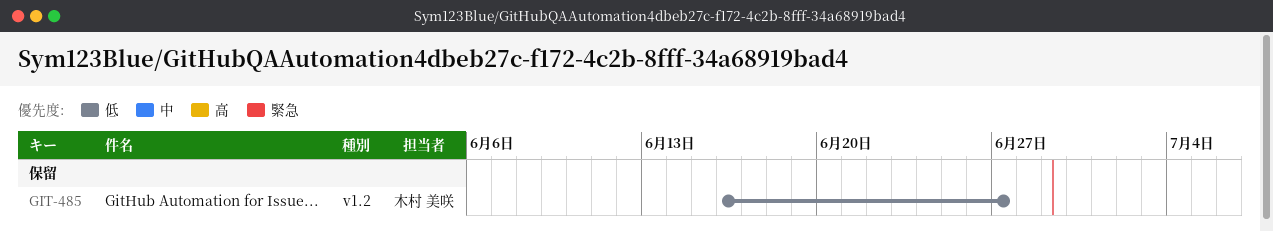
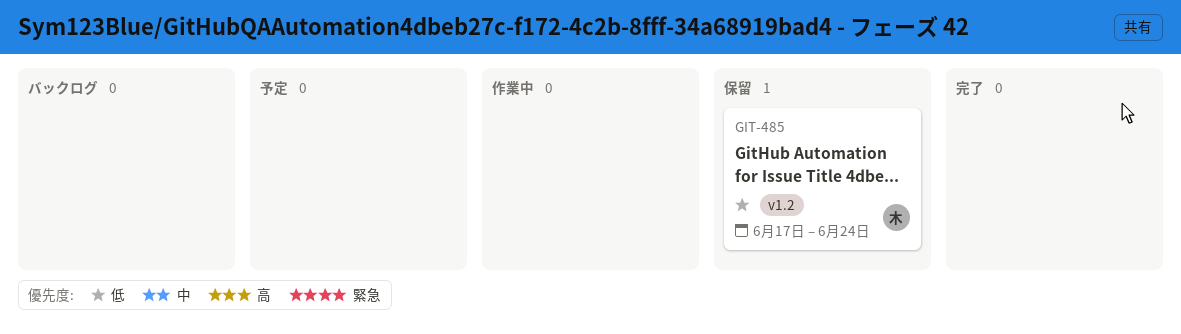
GIT-485, start: Jun 16 -> Jun 17
GIT-485, due: Jun 27 -> Jun 24

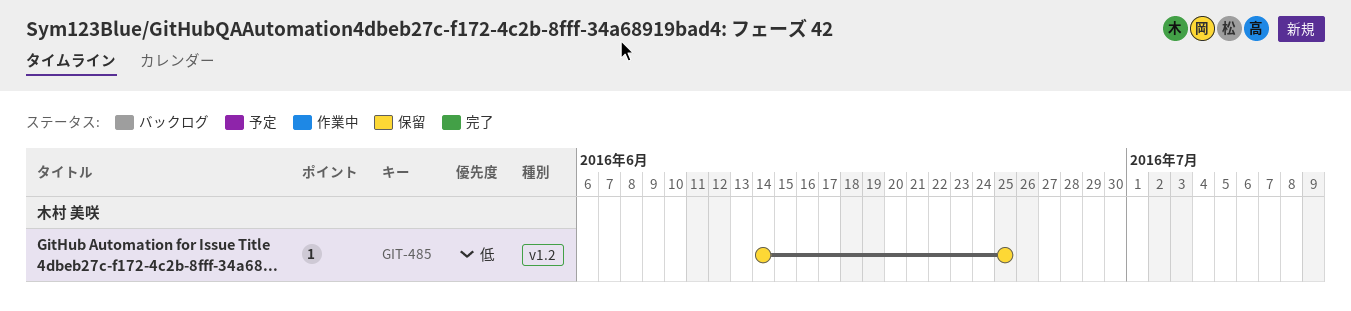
GIT-485, start: Jun 17 -> Jun 14
GIT-485, due: Jun 24 -> Jun 25

